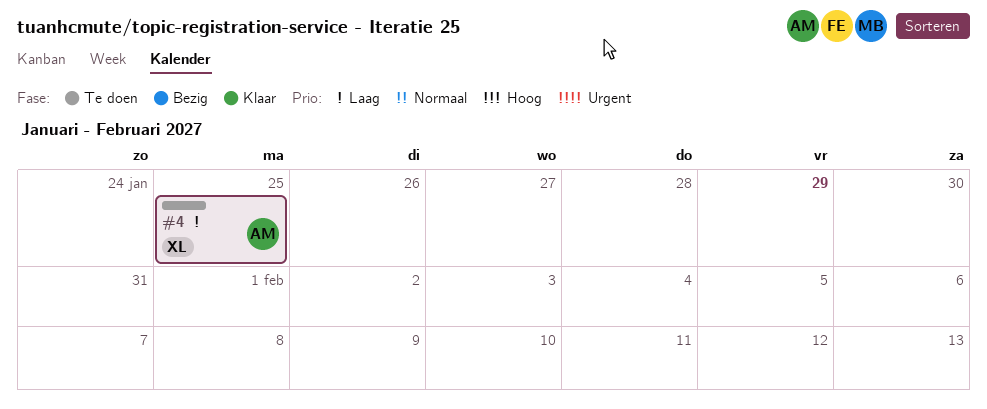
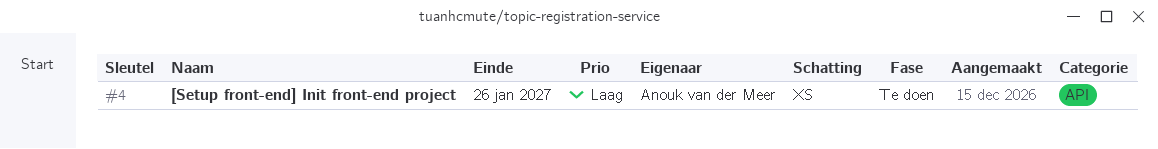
#4, estimate: XL -> XS
#4, due: Jan 25 -> Jan 26

